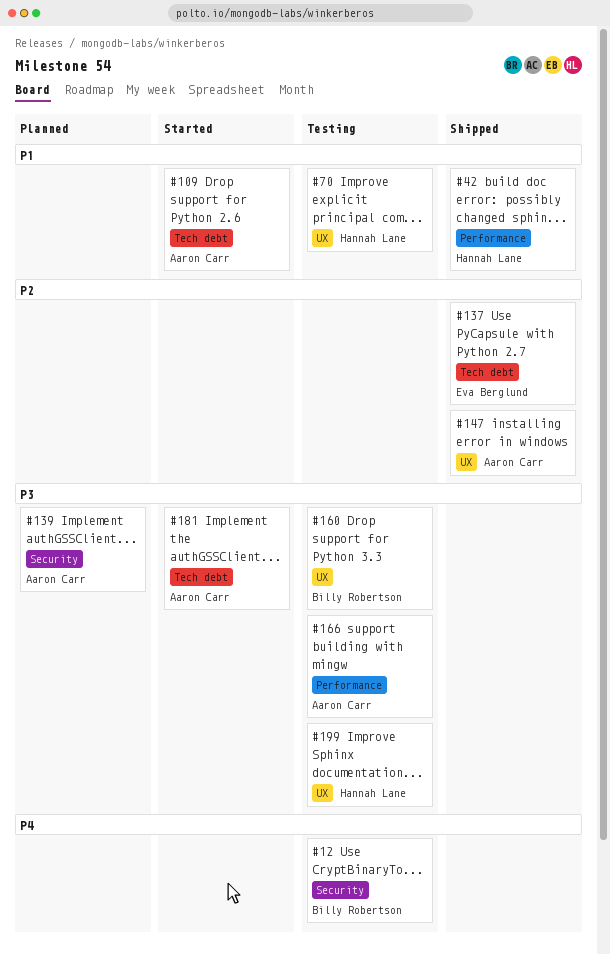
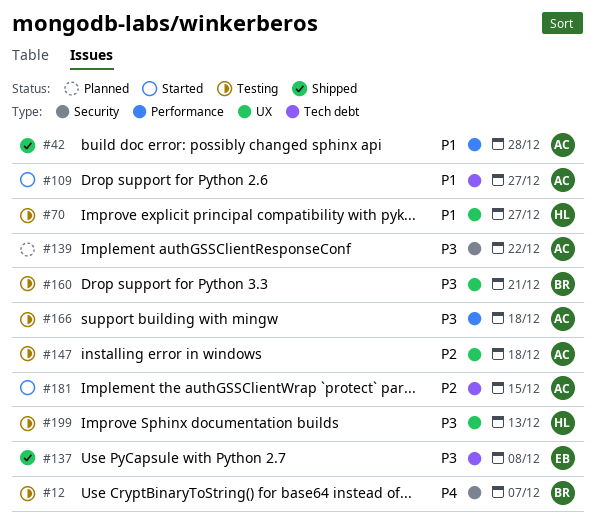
#42, owner: Hannah Lane -> Aaron Carr
#137, priority: P2 -> P3
#147, status: Shipped -> Testing
#181, priority: P3 -> P2

